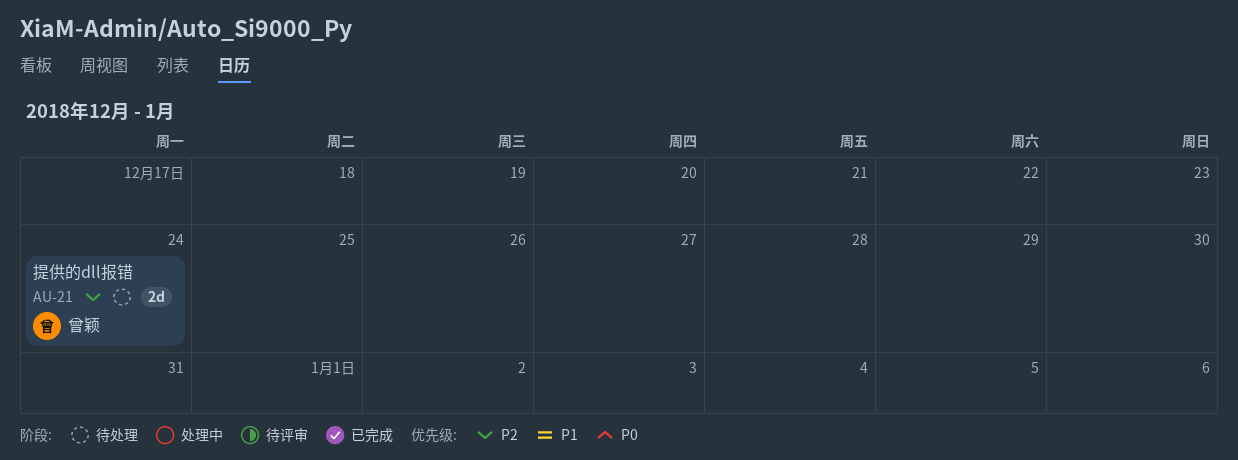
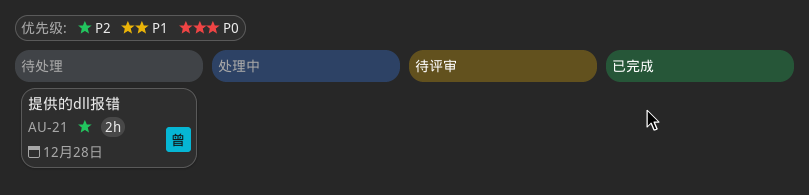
AU-21, estimate: 2d -> 2h
AU-21, due: Dec 24 -> Dec 28

